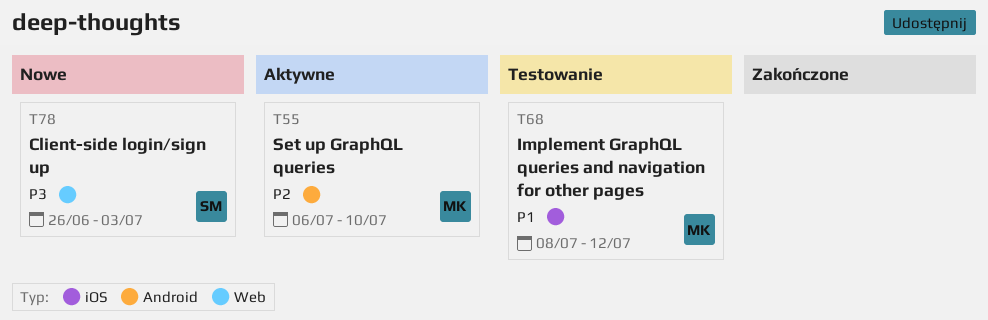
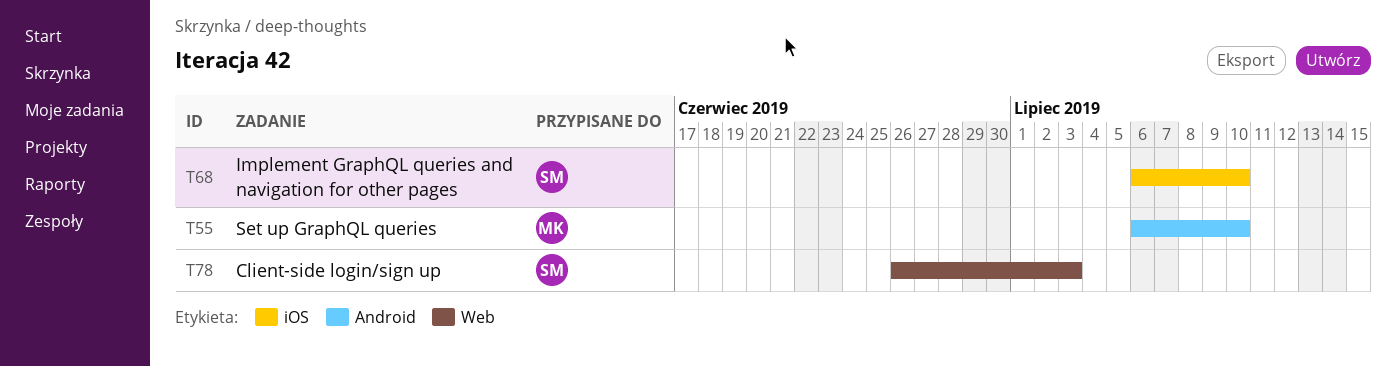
T68, owner: MK -> SM
T68, start: Jul 8 -> Jul 6
T68, due: Jul 12 -> Jul 10

